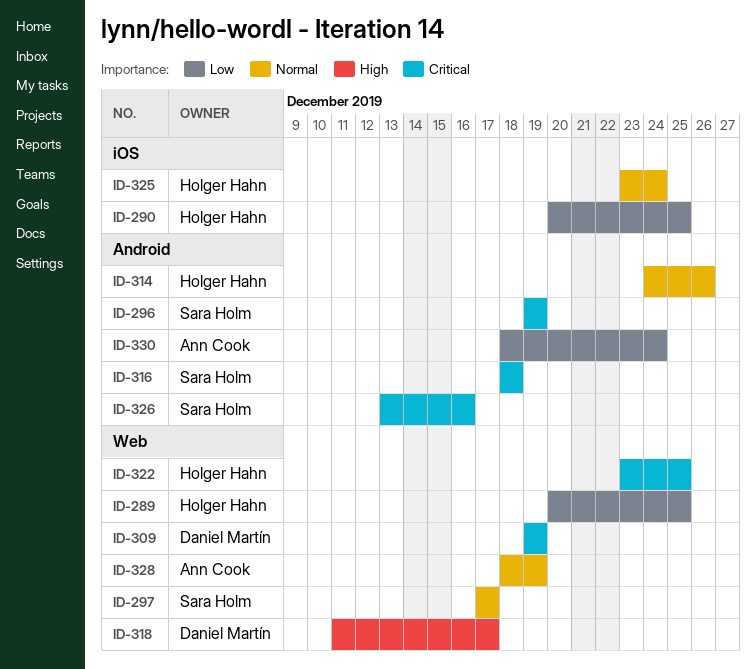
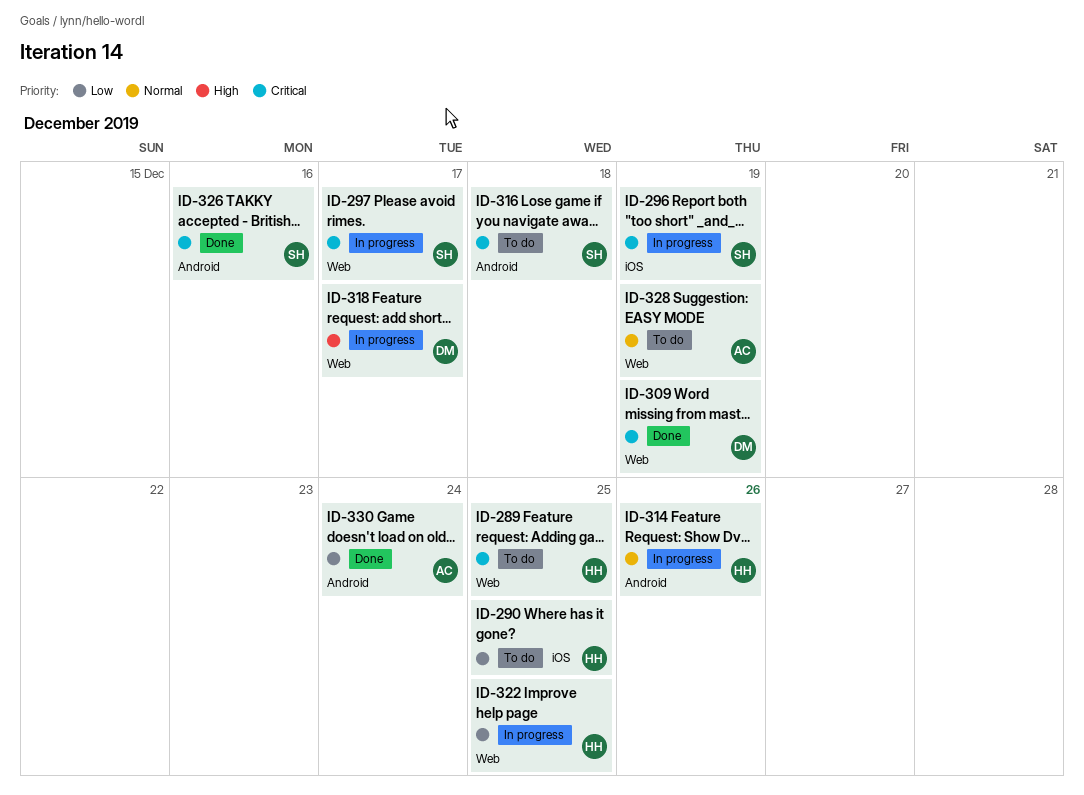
ID-289, priority: Low -> Critical
ID-296, label: Android -> iOS
ID-297, priority: Normal -> Critical
ID-322, priority: Critical -> Low
ID-325: present -> none

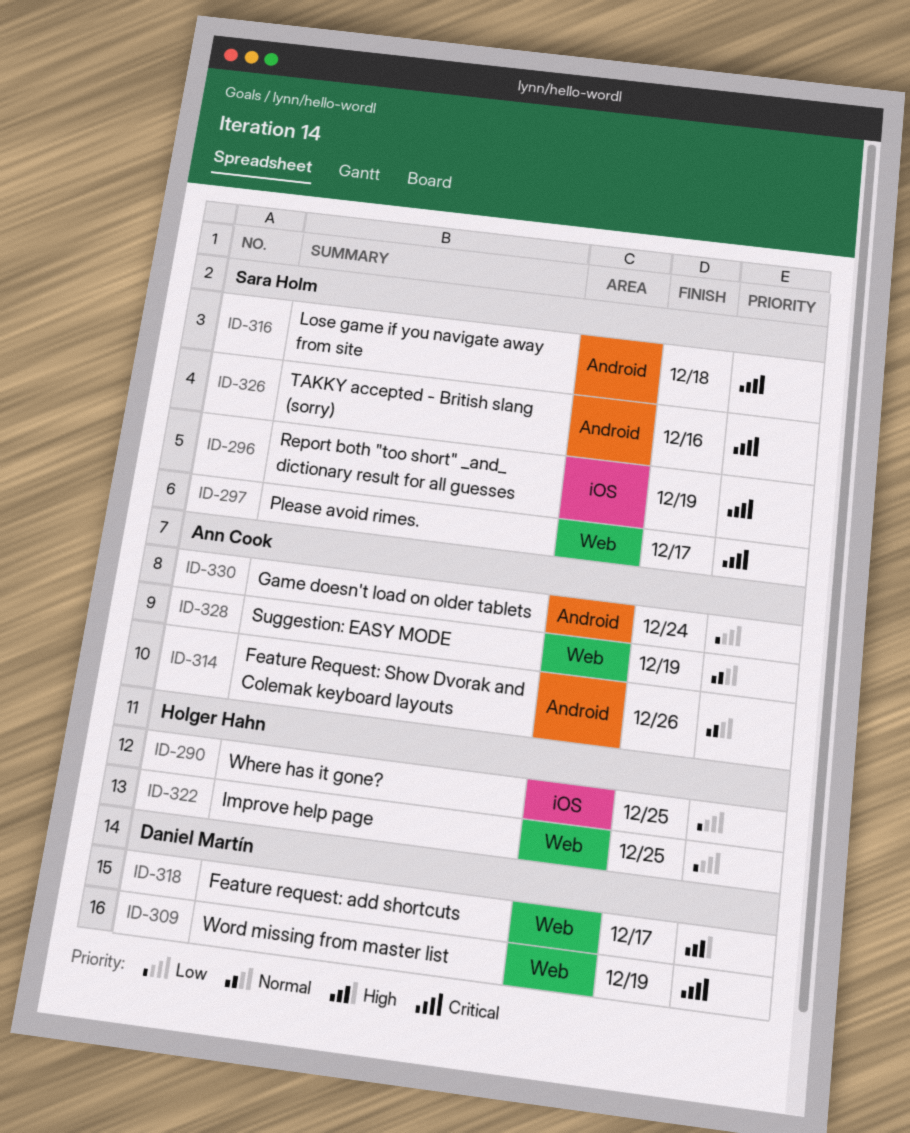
ID-289: present -> none
ID-314, owner: Holger Hahn -> Ann Cook

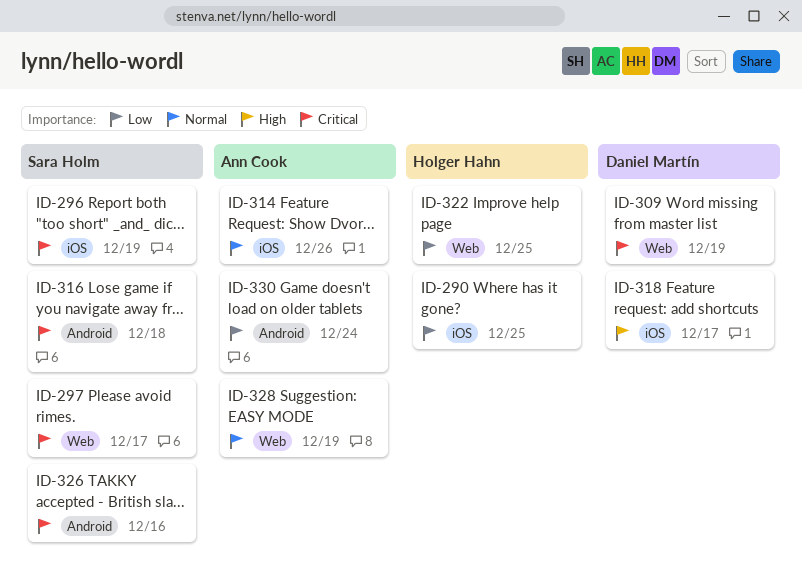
ID-314, label: Android -> iOS
ID-318, label: Web -> iOS

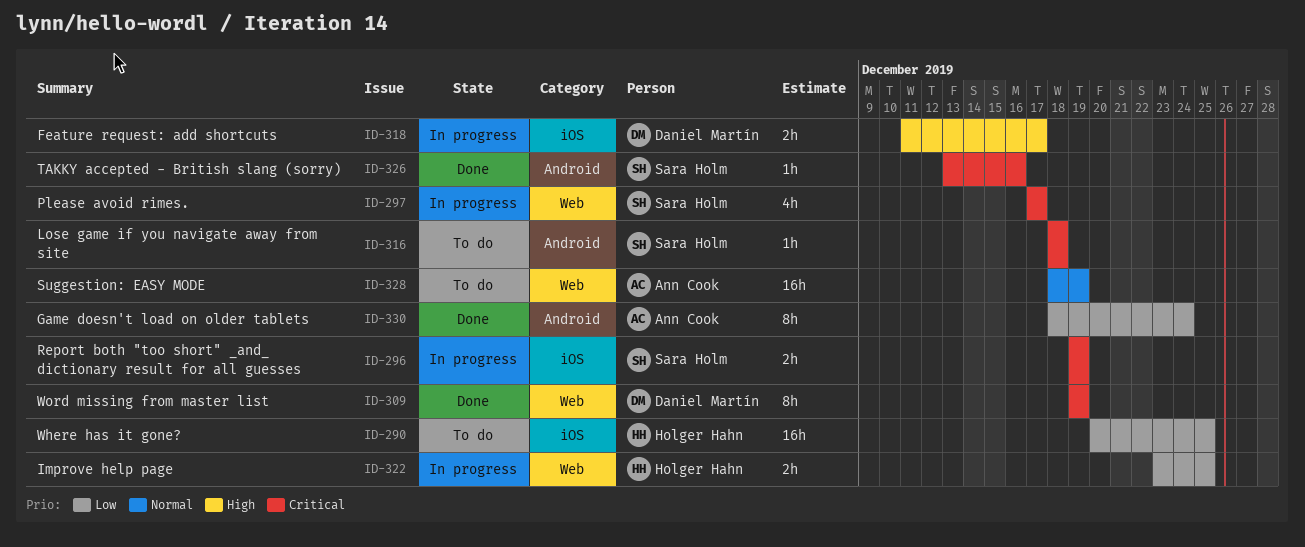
ID-314: present -> none

